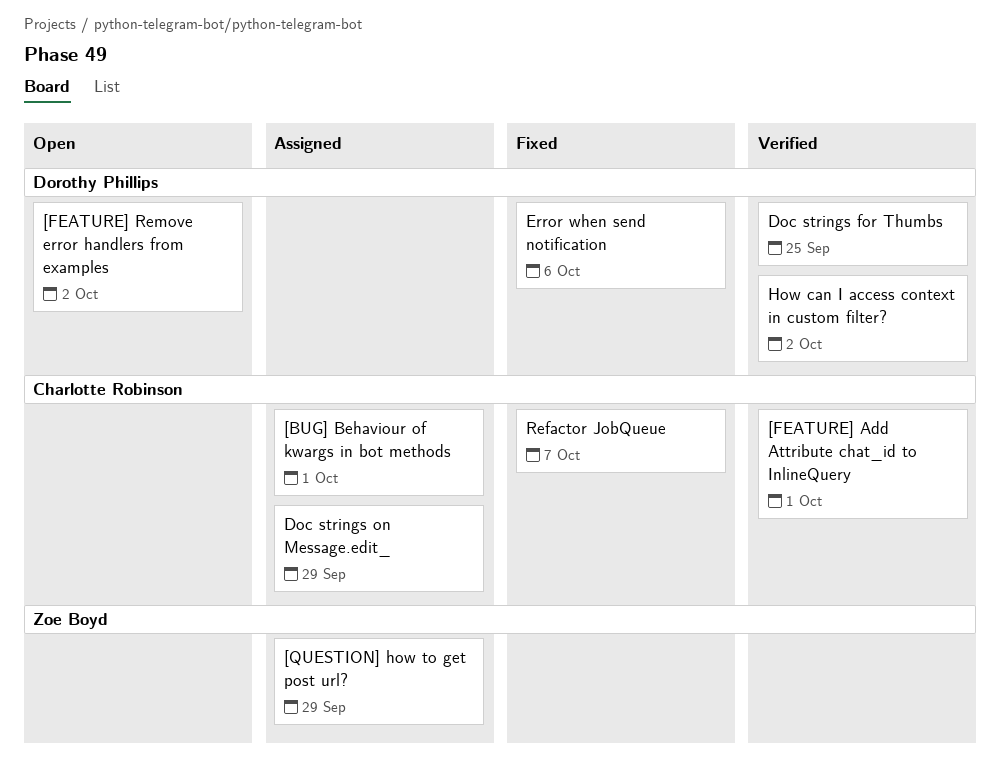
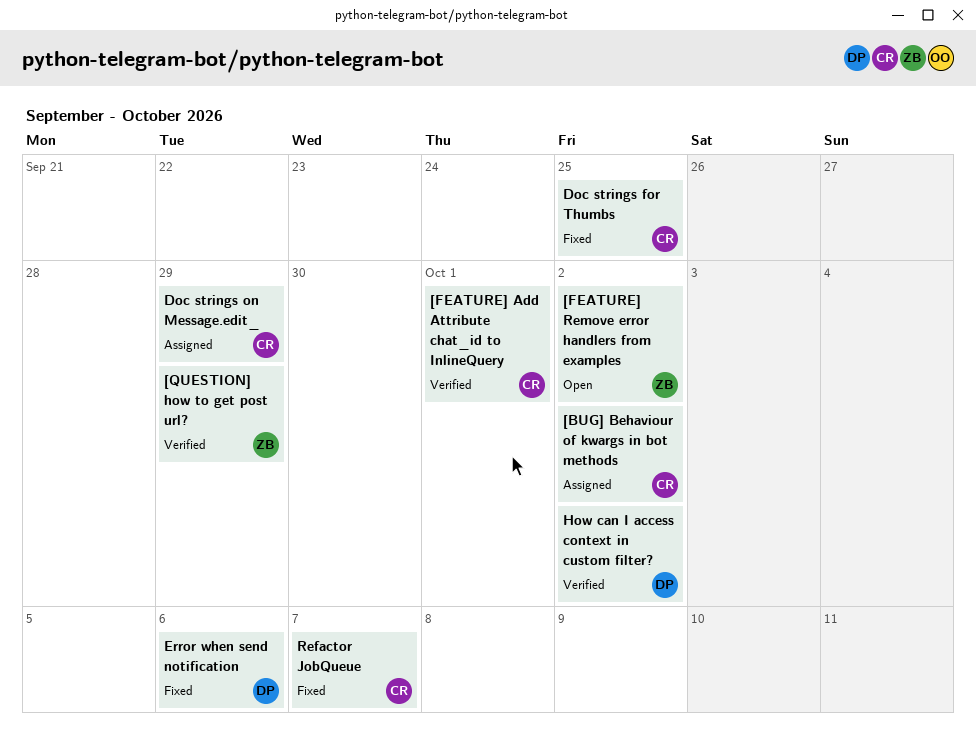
[BUG] Behaviour of kwargs in bot methods, due: Oct 1 -> Oct 2
[FEATURE] Remove error handlers from examples, owner: Dorothy Phillips -> Zoe Boyd
[QUESTION] how to get post url?, status: Assigned -> Verified
Doc strings for Thumbs, status: Verified -> Fixed
Doc strings for Thumbs, owner: Dorothy Phillips -> Charlotte Robinson

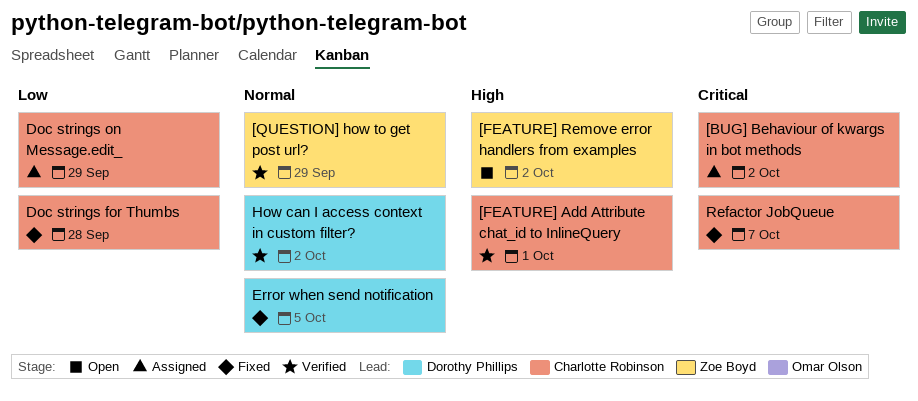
Doc strings for Thumbs, due: Sep 25 -> Sep 28
Error when send notification, due: Oct 6 -> Oct 5

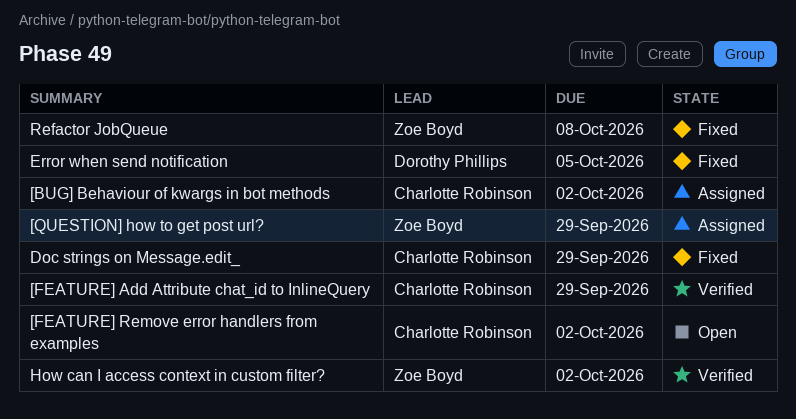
[FEATURE] Add Attribute chat_id to InlineQuery, due: Oct 1 -> Sep 29
[FEATURE] Remove error handlers from examples, owner: Zoe Boyd -> Charlotte Robinson
[QUESTION] how to get post url?, status: Verified -> Assigned
Doc strings for Thumbs: present -> none
Doc strings on Message.edit_, status: Assigned -> Fixed
How can I access context in custom filter?, owner: Dorothy Phillips -> Zoe Boyd
Refactor JobQueue, owner: Charlotte Robinson -> Zoe Boyd
Refactor JobQueue, due: Oct 7 -> Oct 8

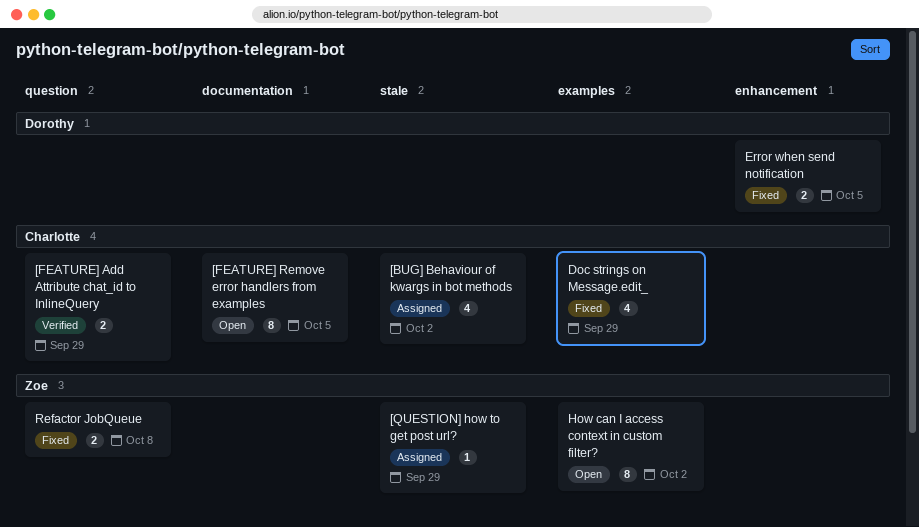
[FEATURE] Remove error handlers from examples, due: Oct 2 -> Oct 5
How can I access context in custom filter?, status: Verified -> Open

